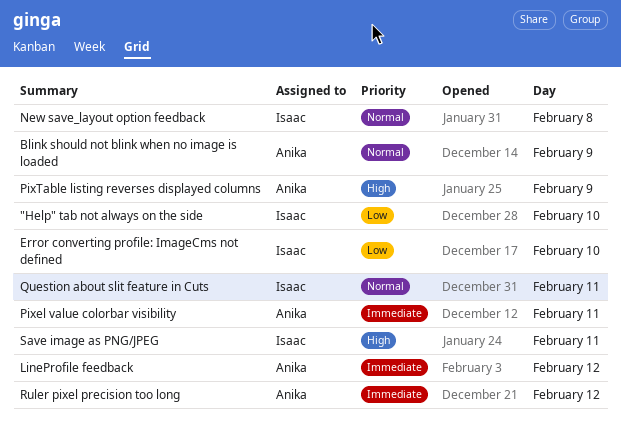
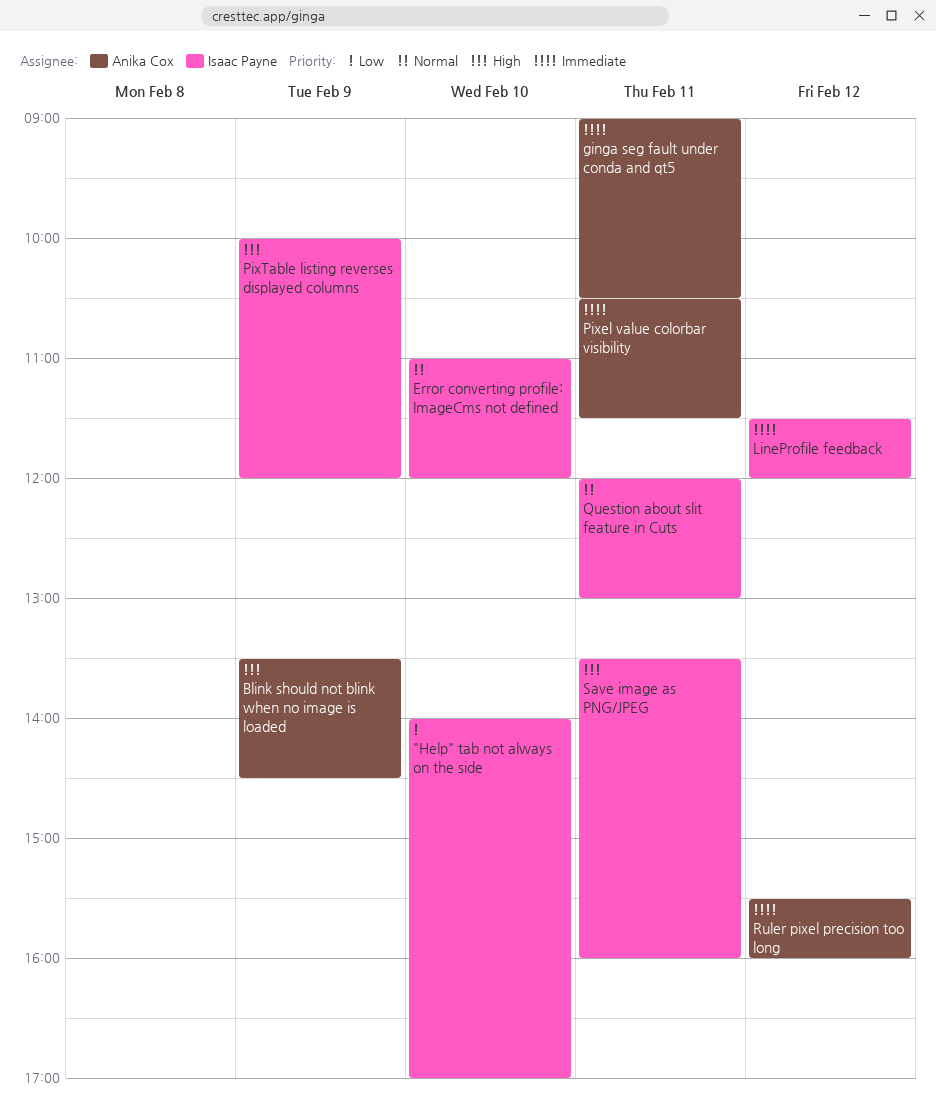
Blink should not blink when no image is loaded, priority: Normal -> High
Error converting profile: ImageCms not defined, priority: Low -> Normal
ginga seg fault under conda and qt5: none -> present
LineProfile feedback, owner: Anika Cox -> Isaac Payne
New save_layout option feedback: present -> none
PixTable listing reverses displayed columns, owner: Anika Cox -> Isaac Payne

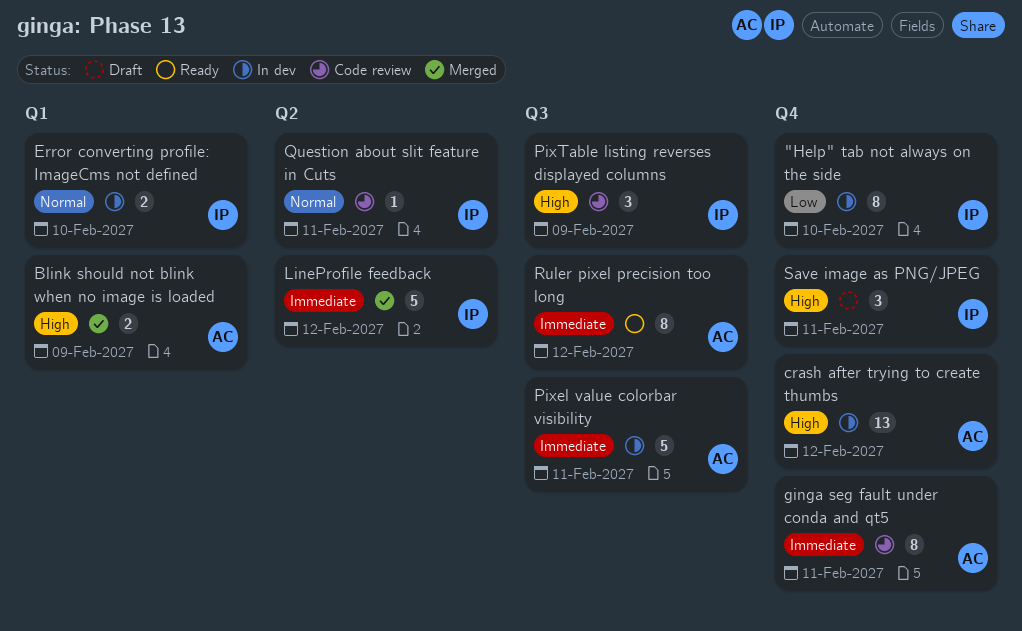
crash after trying to create thumbs: none -> present

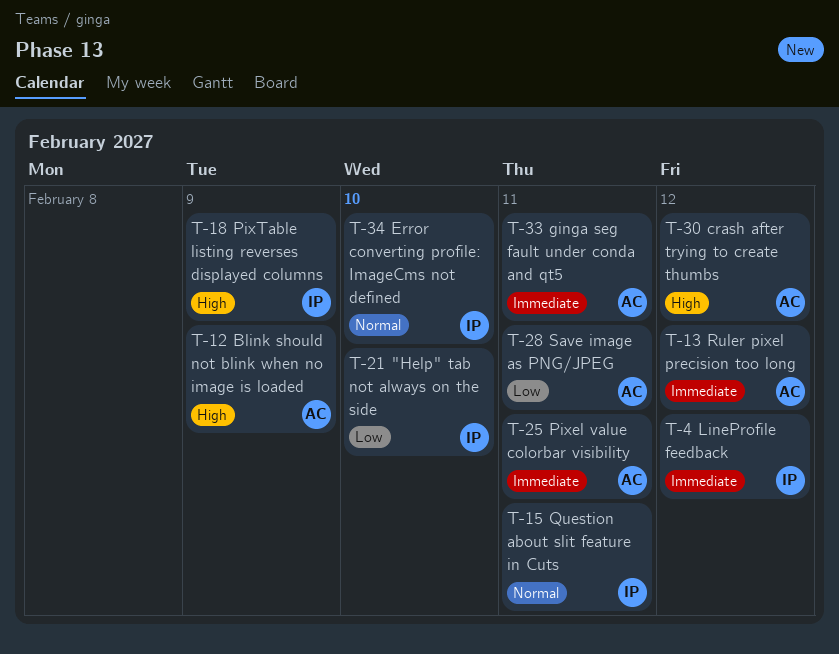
Save image as PNG/JPEG, owner: IP -> AC
Save image as PNG/JPEG, priority: High -> Low

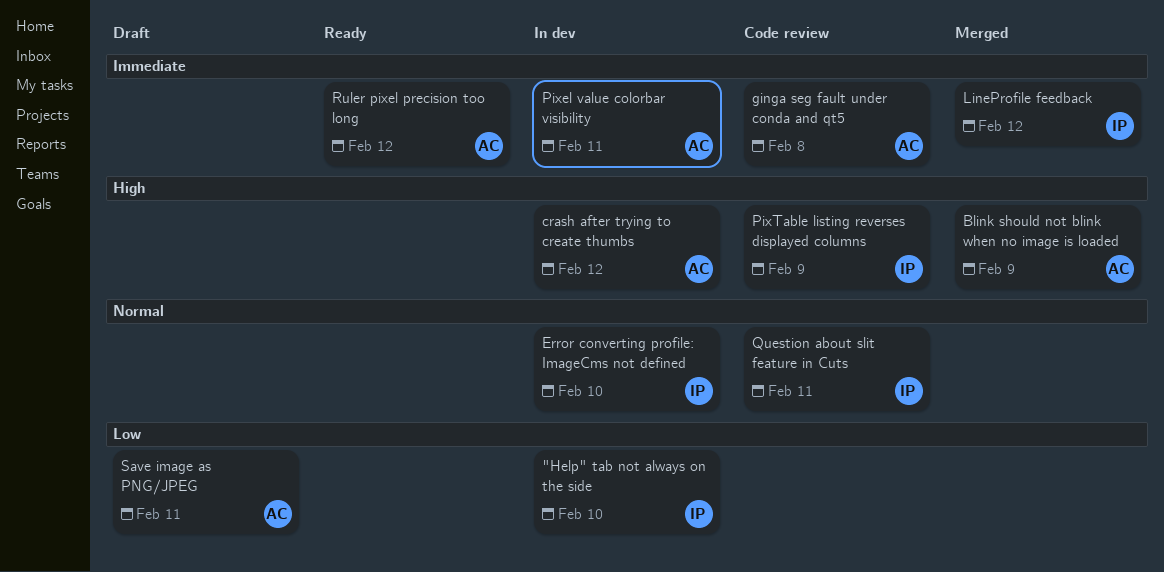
ginga seg fault under conda and qt5, day: Feb 11 -> Feb 8

